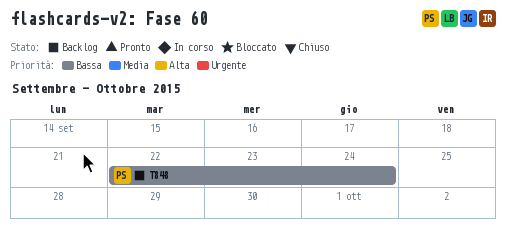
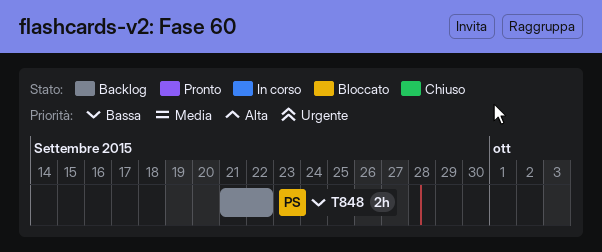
T848, start: Sep 22 -> Sep 21
T848, due: Sep 24 -> Sep 22

